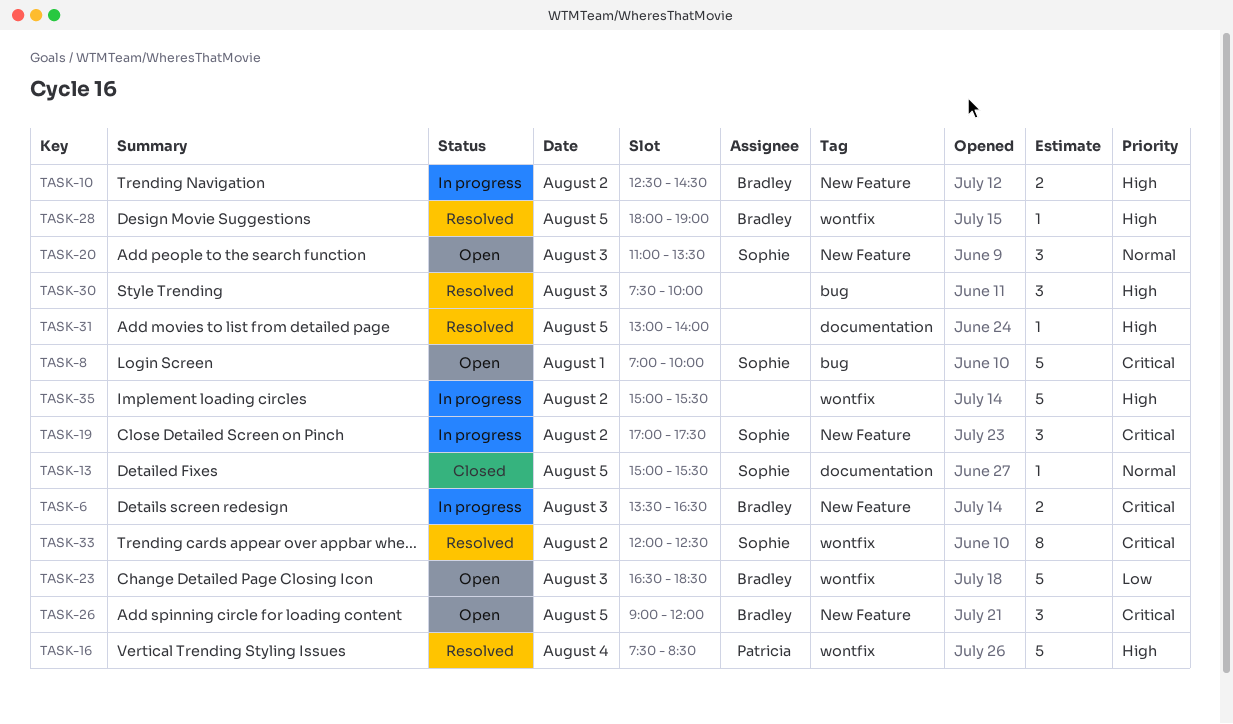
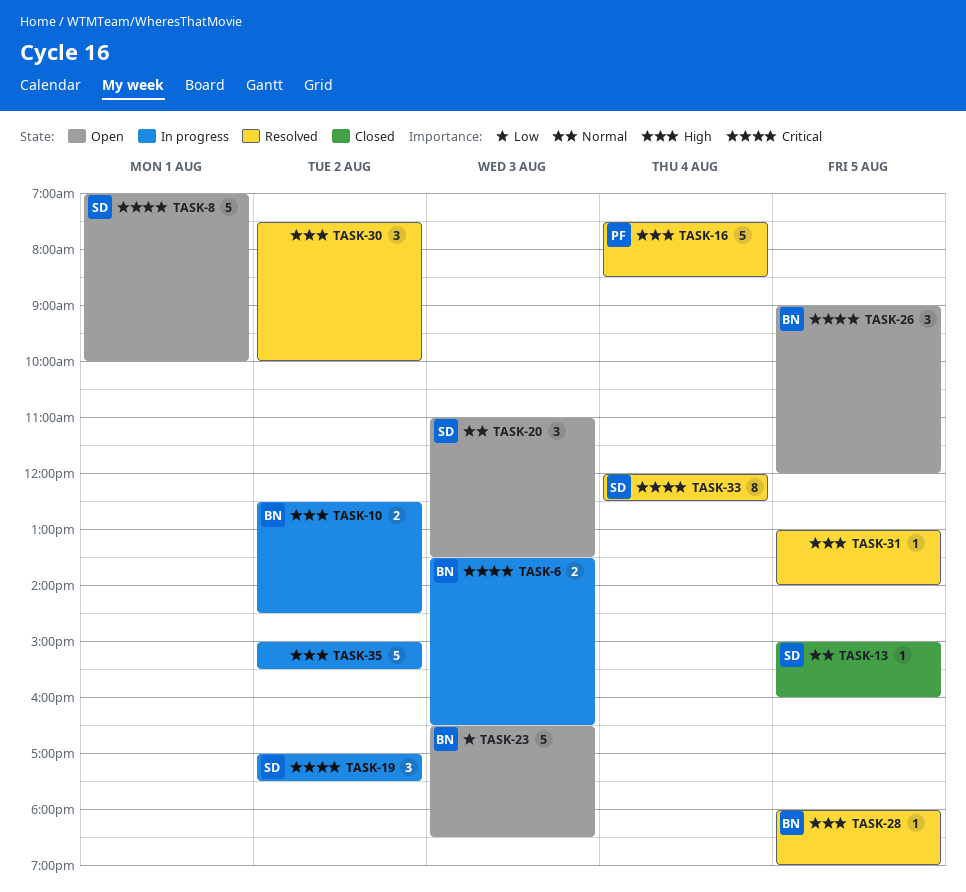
TASK-13, ends: 15:30 -> 16:00
TASK-30, day: Aug 3 -> Aug 2
TASK-33, day: Aug 2 -> Aug 4

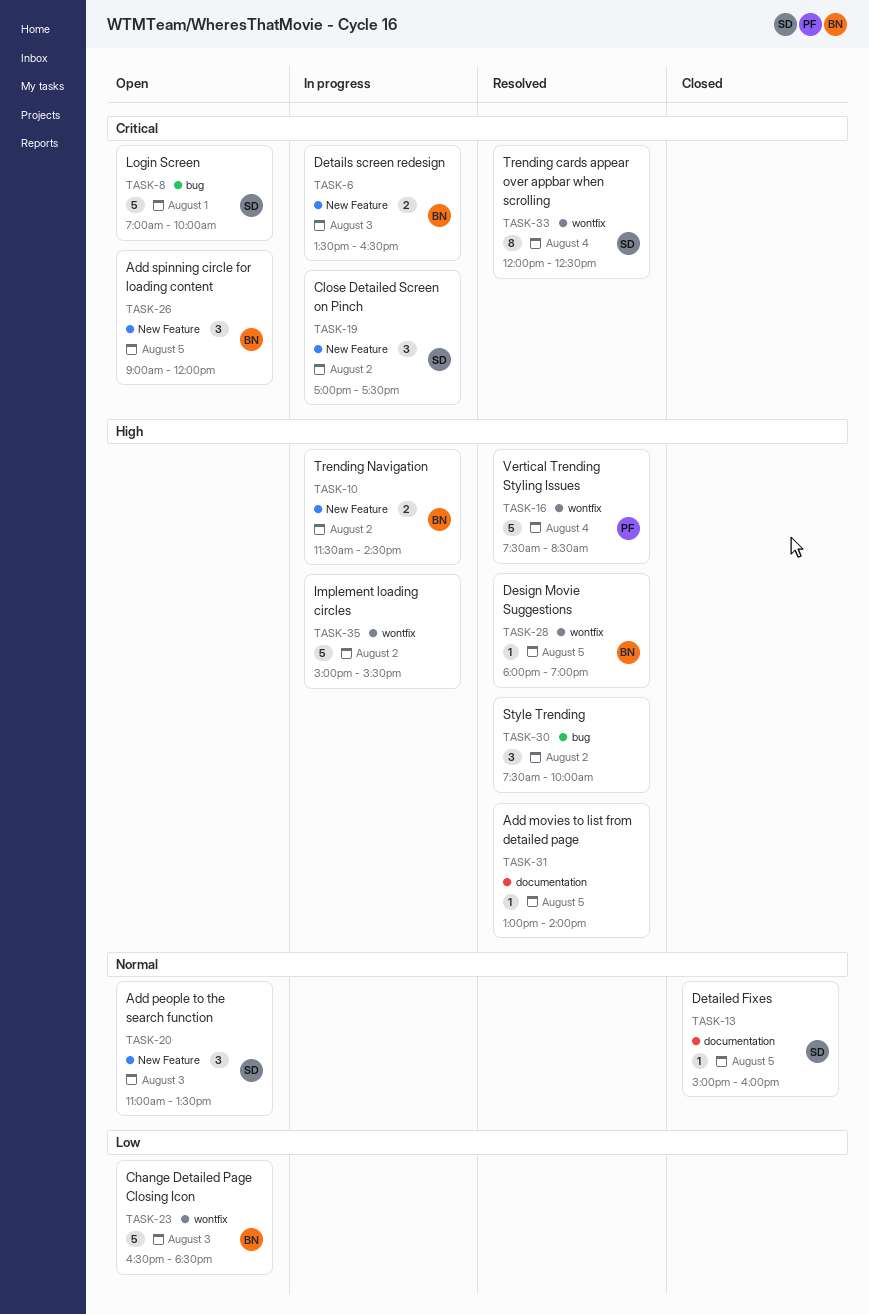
TASK-10, begins: 12:30 -> 11:30

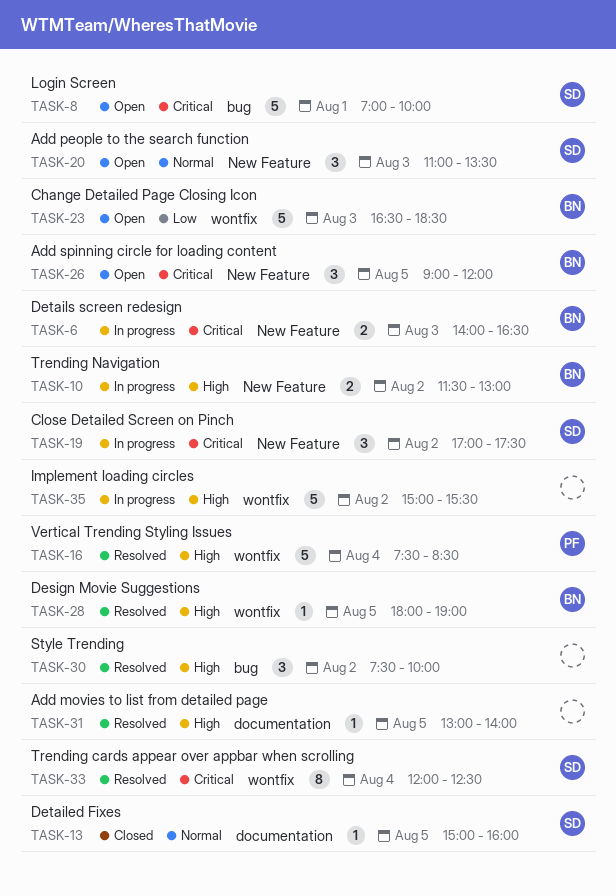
TASK-6, begins: 13:30 -> 14:00
TASK-10, ends: 14:30 -> 13:00

